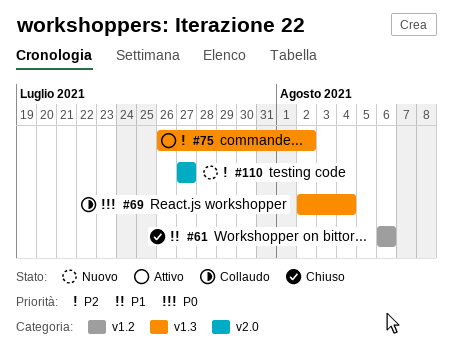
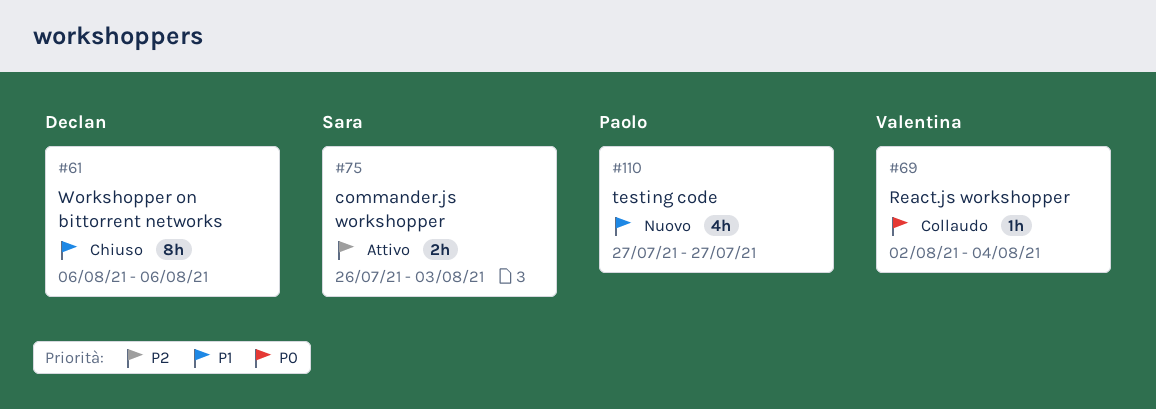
#75, due: Aug 2 -> Aug 3
#110, priority: P2 -> P1

